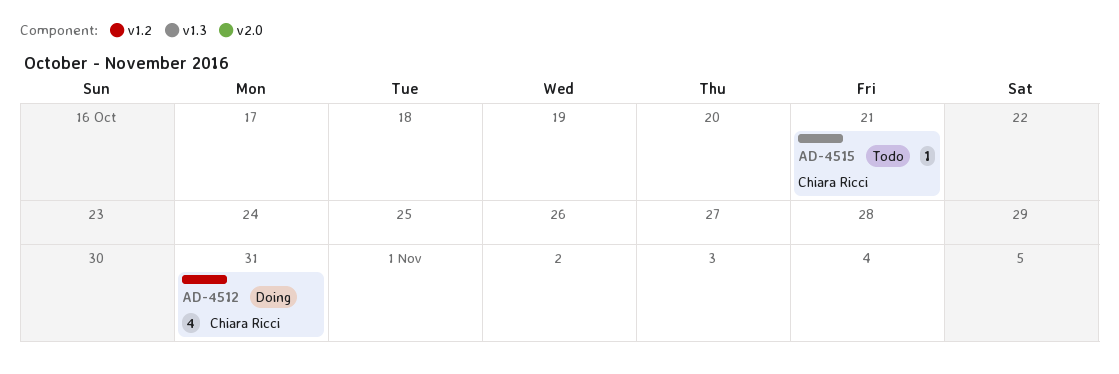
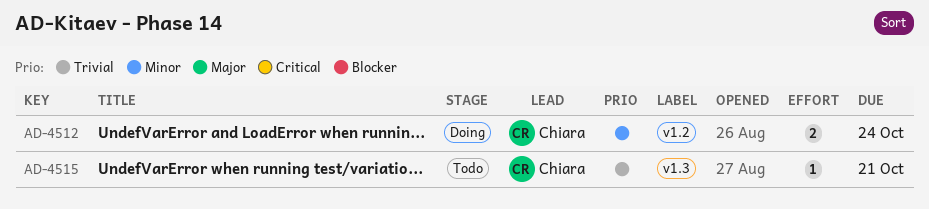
AD-4512, estimate: 4 -> 2
AD-4512, due: Oct 31 -> Oct 24

